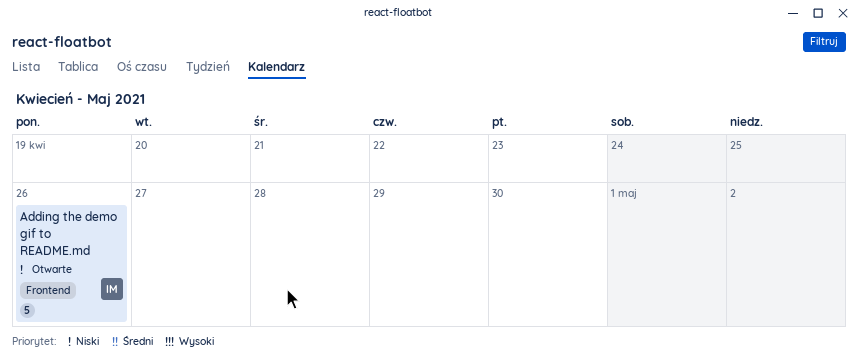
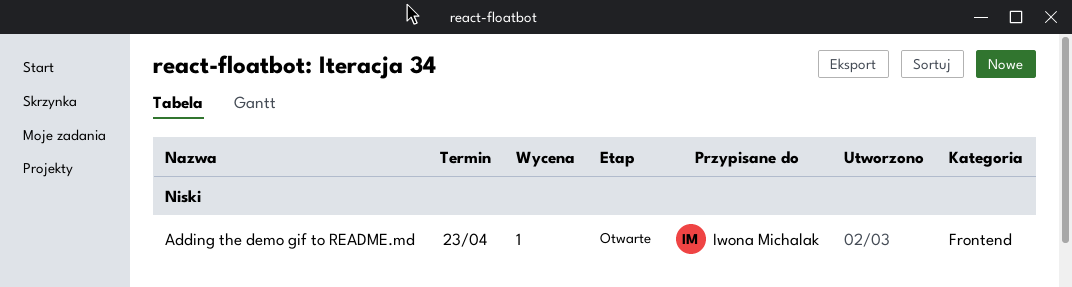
Adding the demo gif to README.md, estimate: 5 -> 1
Adding the demo gif to README.md, due: Apr 26 -> Apr 23

